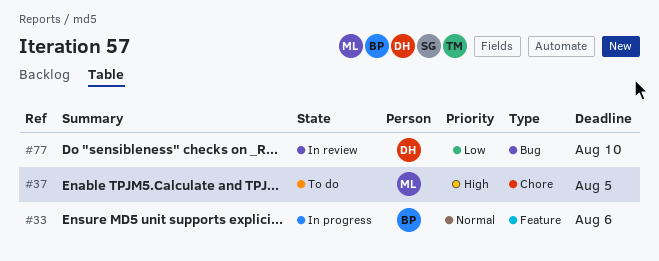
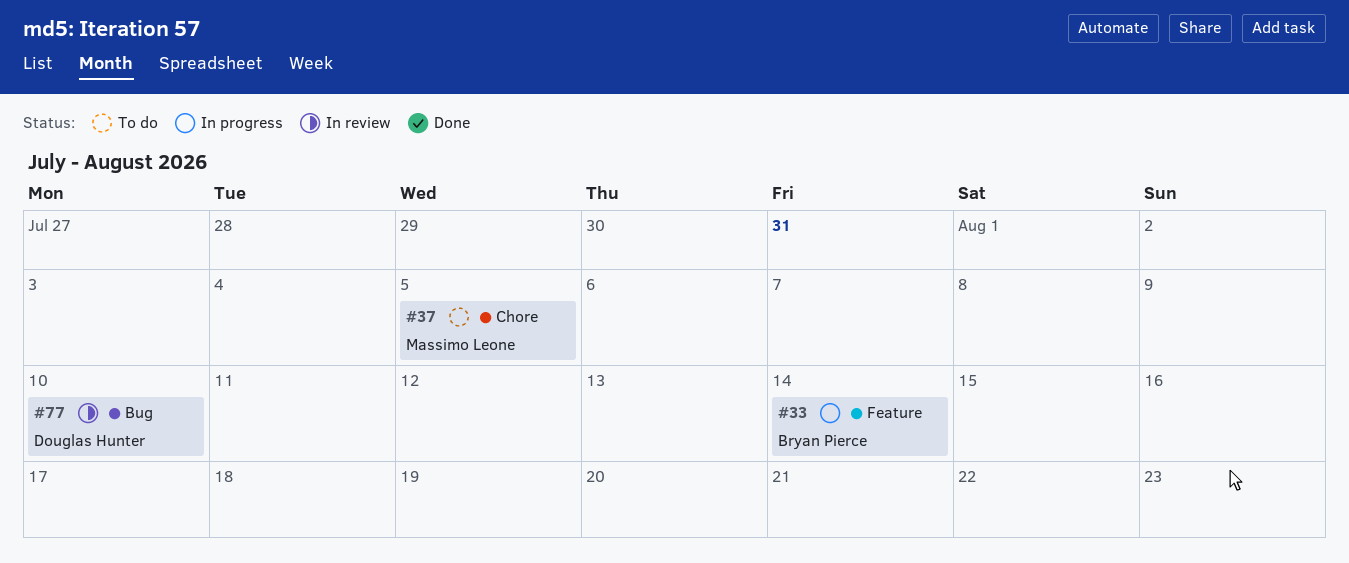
#33, due: Aug 6 -> Aug 14

